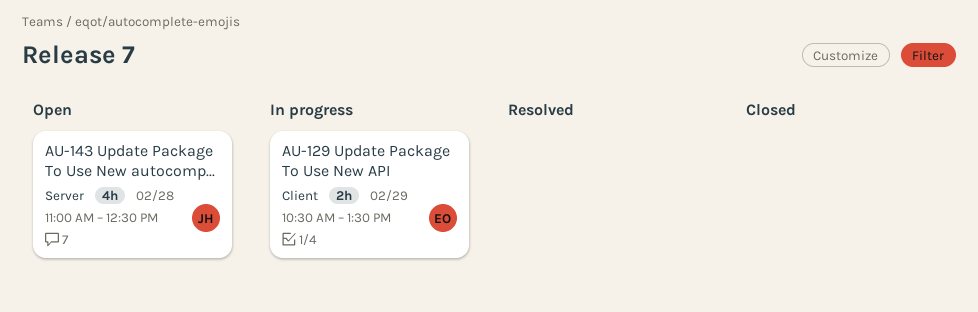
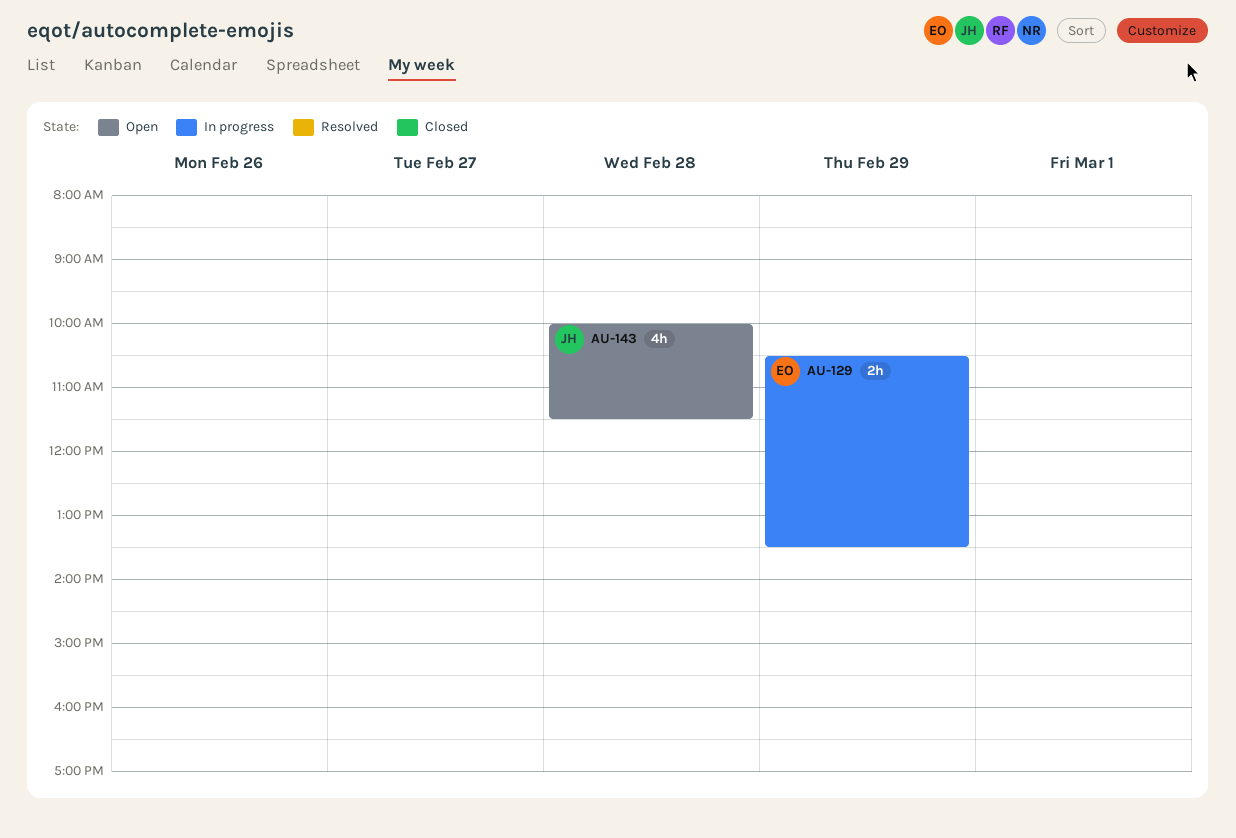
AU-143, begins: 11:00 -> 10:00
AU-143, ends: 12:30 -> 11:30

